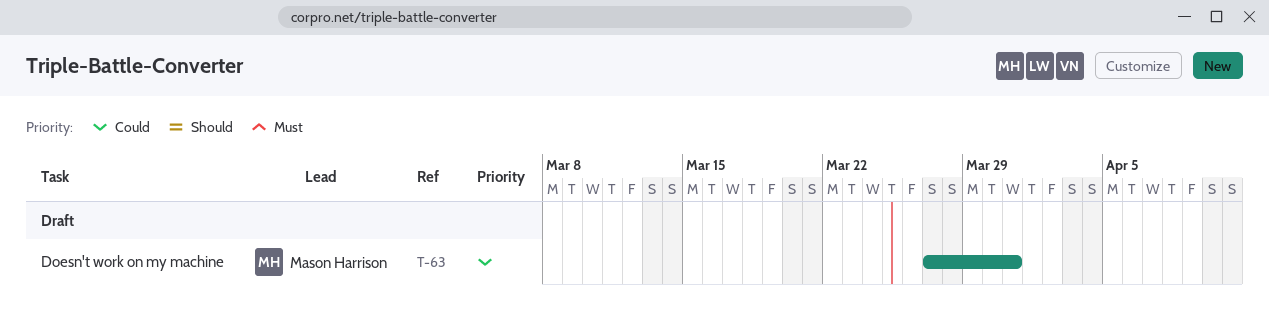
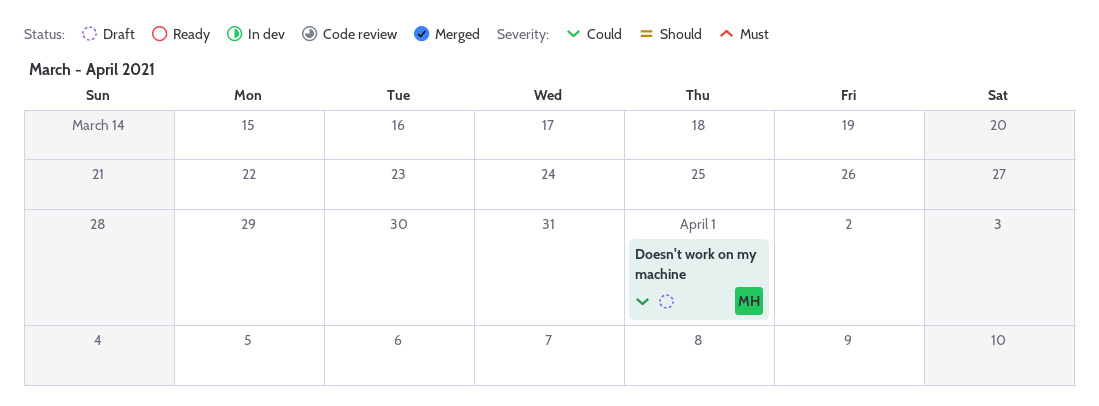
Doesn't work on my machine, due: Mar 31 -> Apr 1

